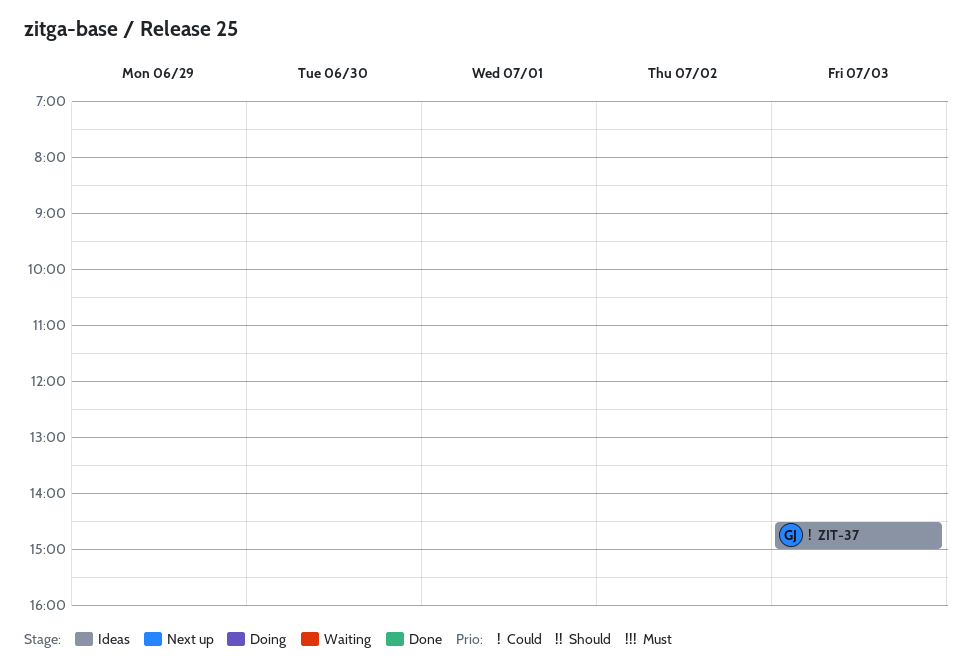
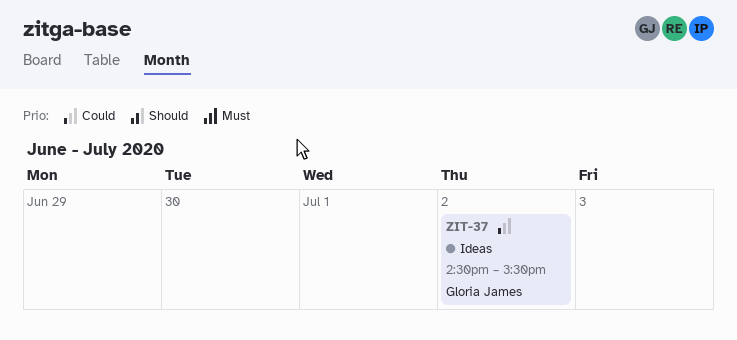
ZIT-37, day: Jul 3 -> Jul 2
ZIT-37, ends: 15:00 -> 15:30

